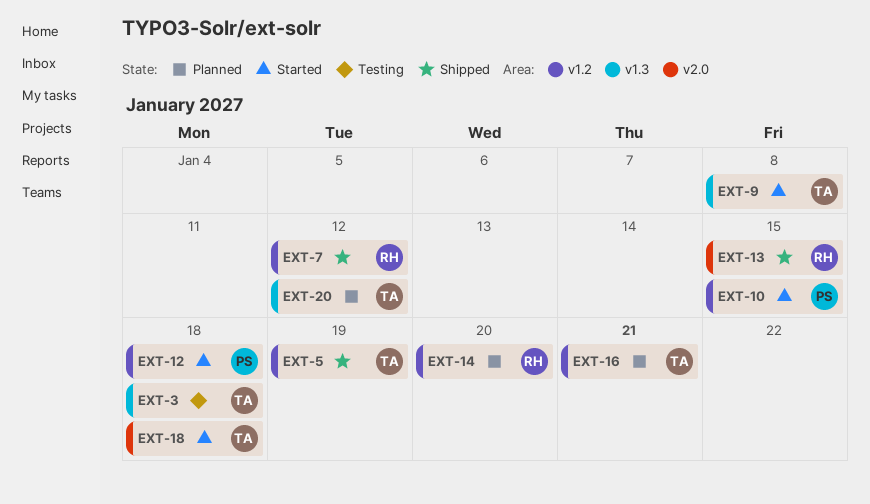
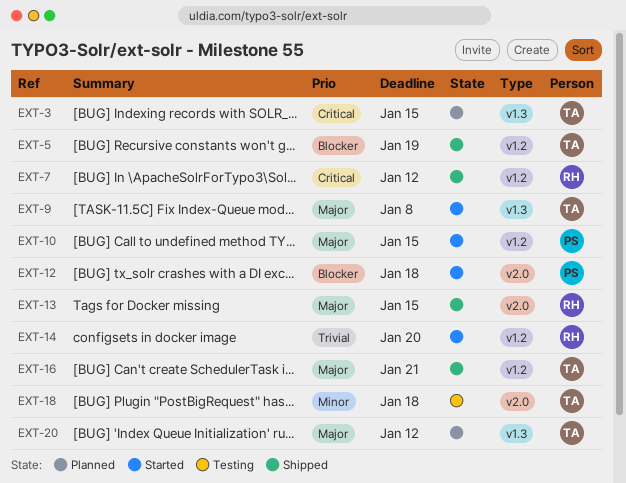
EXT-3, status: Testing -> Planned
EXT-3, due: Jan 18 -> Jan 15
EXT-12, label: v1.2 -> v2.0
EXT-14, status: Planned -> Started
EXT-16, status: Planned -> Shipped
EXT-18, status: Started -> Testing

